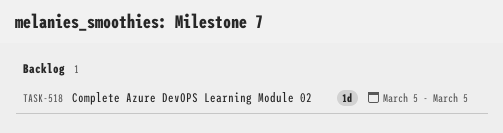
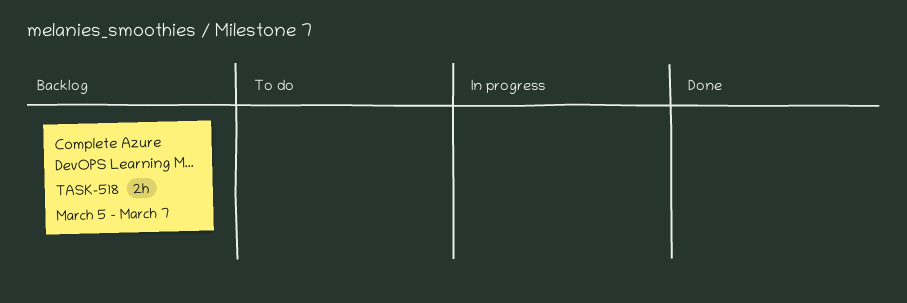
TASK-518, estimate: 1d -> 2h
TASK-518, due: Mar 5 -> Mar 7

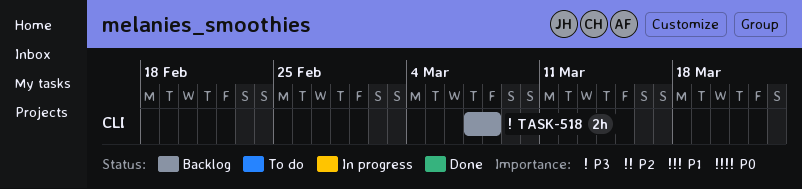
TASK-518, start: Mar 5 -> Mar 7
TASK-518, due: Mar 7 -> Mar 8

